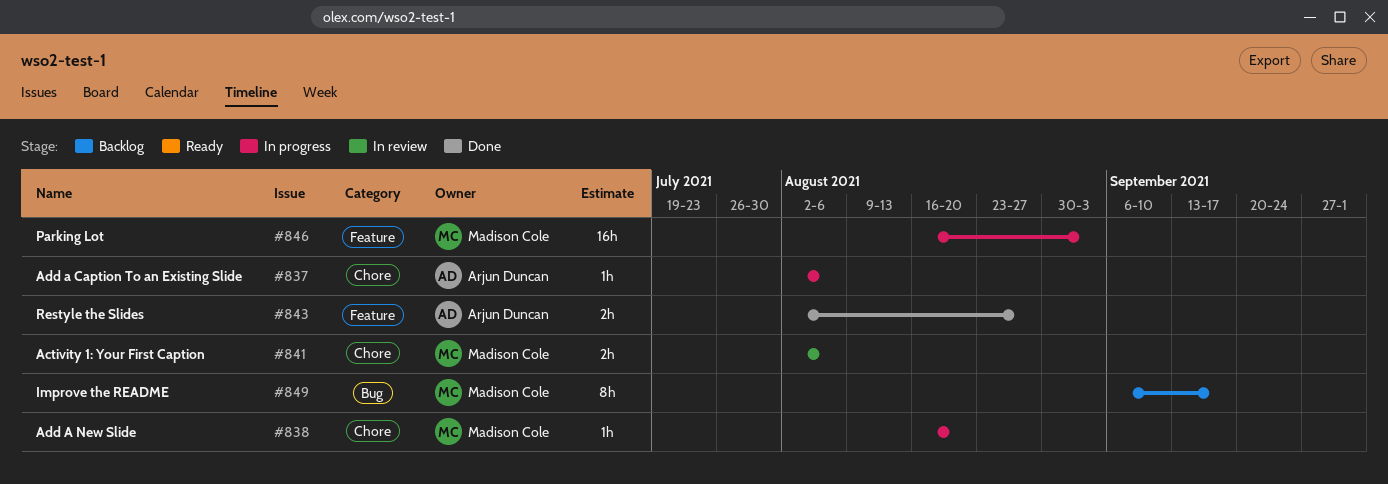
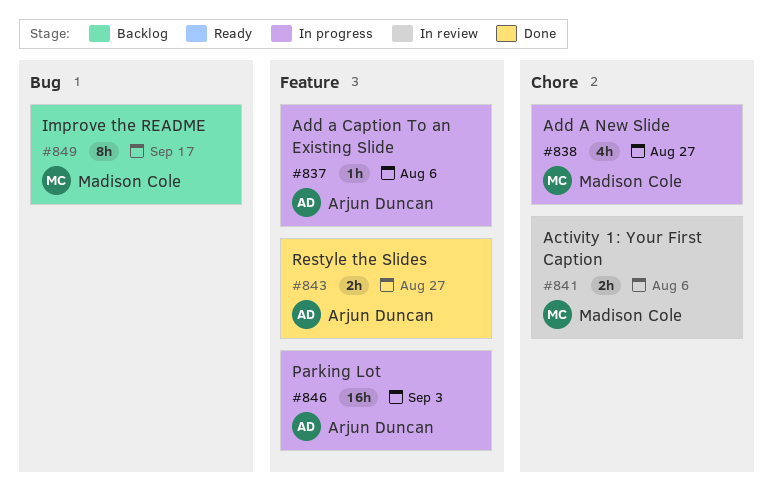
#837, label: Chore -> Feature
#838, estimate: 1h -> 4h
#838, due: Aug 20 -> Aug 27
#846, owner: Madison Cole -> Arjun Duncan

